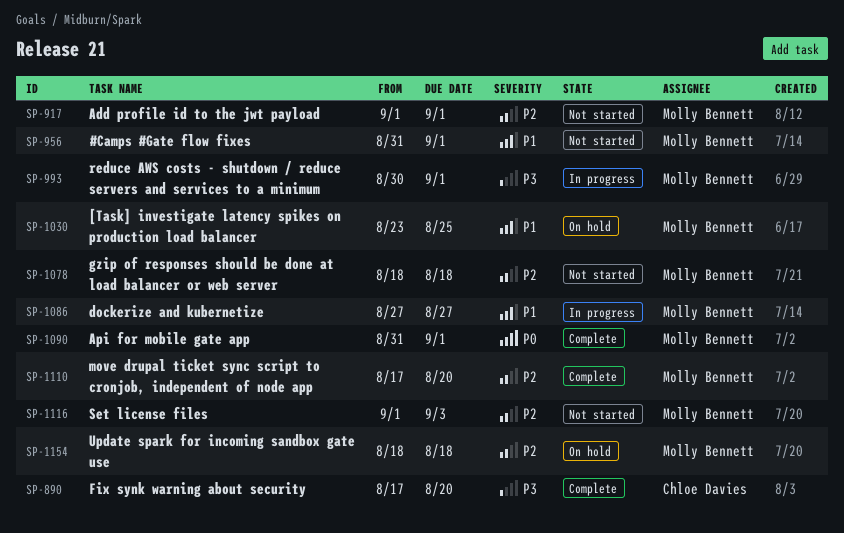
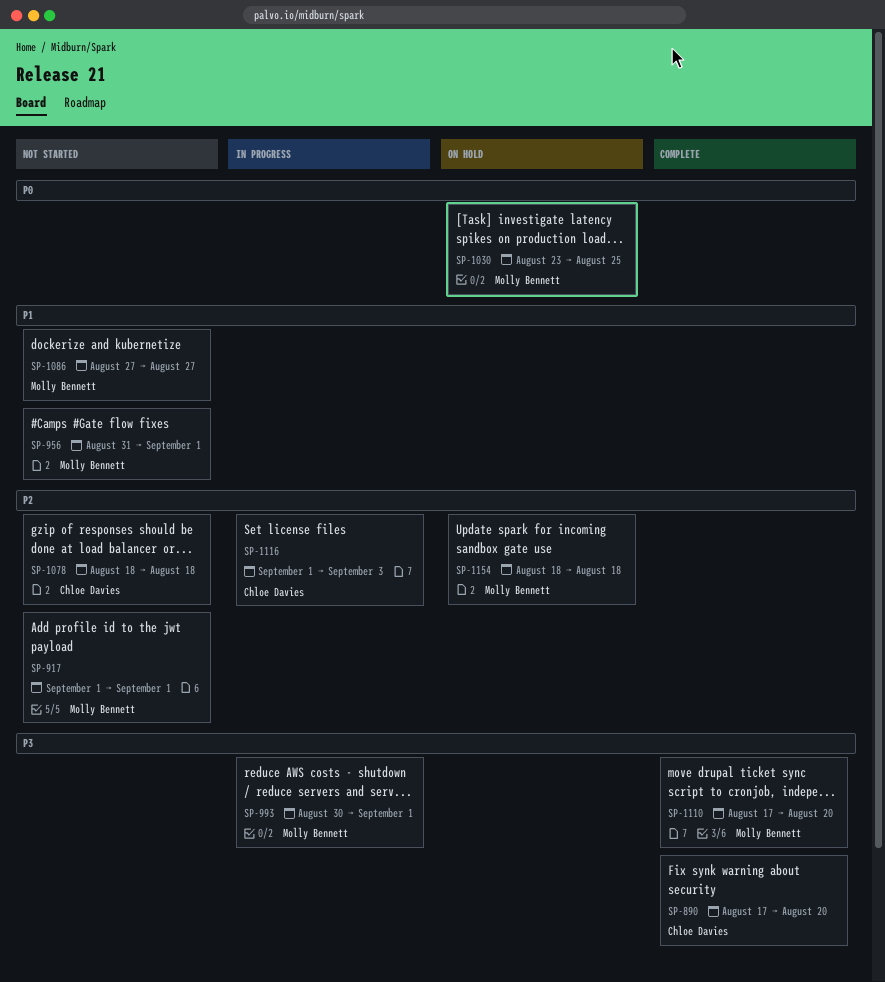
SP-1030, priority: P1 -> P0
SP-1078, owner: Molly Bennett -> Chloe Davies
SP-1086, status: In progress -> Not started
SP-1090: present -> none
SP-1110, priority: P2 -> P3
SP-1116, status: Not started -> In progress
SP-1116, owner: Molly Bennett -> Chloe Davies

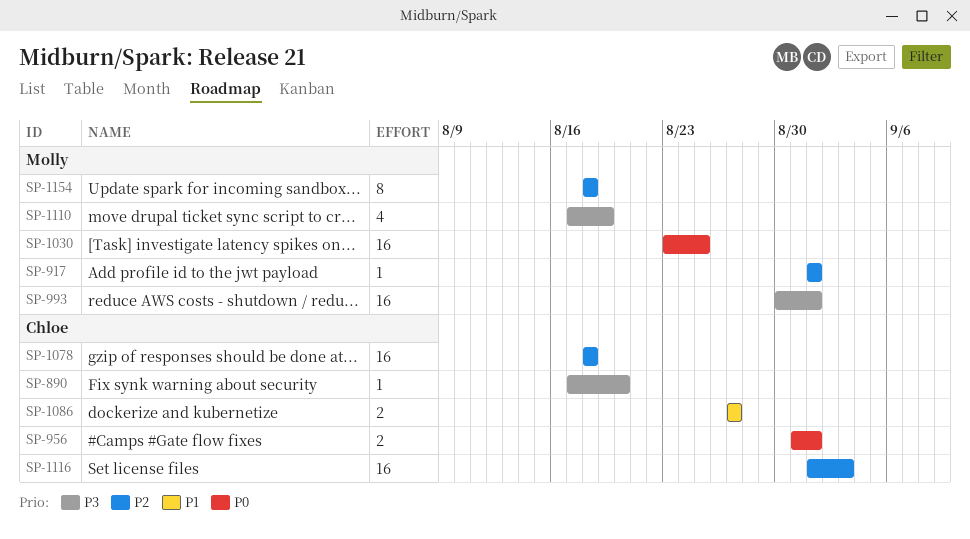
SP-956, owner: Molly Bennett -> Chloe Davies
SP-956, priority: P1 -> P0
SP-1086, owner: Molly Bennett -> Chloe Davies
SP-1110, due: Aug 20 -> Aug 19

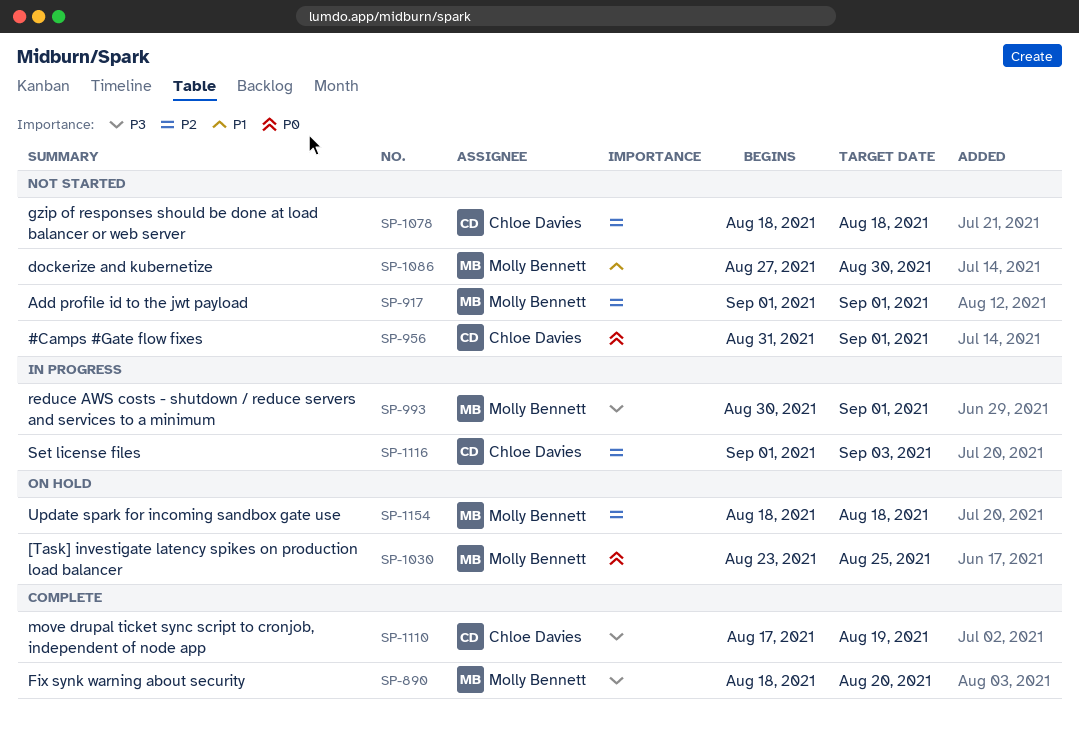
SP-890, owner: Chloe Davies -> Molly Bennett
SP-890, start: Aug 17 -> Aug 18
SP-1086, owner: Chloe Davies -> Molly Bennett
SP-1086, due: Aug 27 -> Aug 30
SP-1110, owner: Molly Bennett -> Chloe Davies

